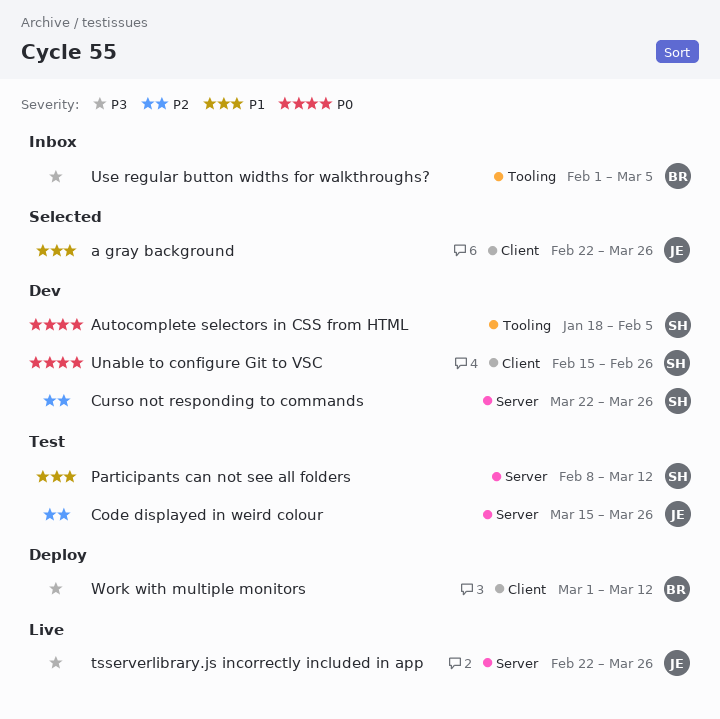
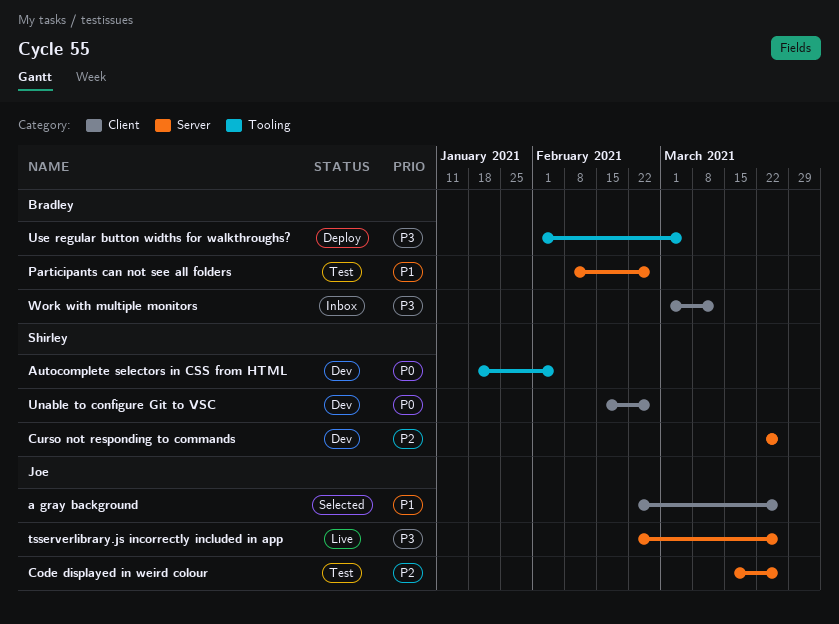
Participants can not see all folders, owner: Shirley -> Bradley
Participants can not see all folders, due: Mar 12 -> Feb 26
Use regular button widths for walkthroughs?, status: Inbox -> Deploy
Work with multiple monitors, status: Deploy -> Inbox

